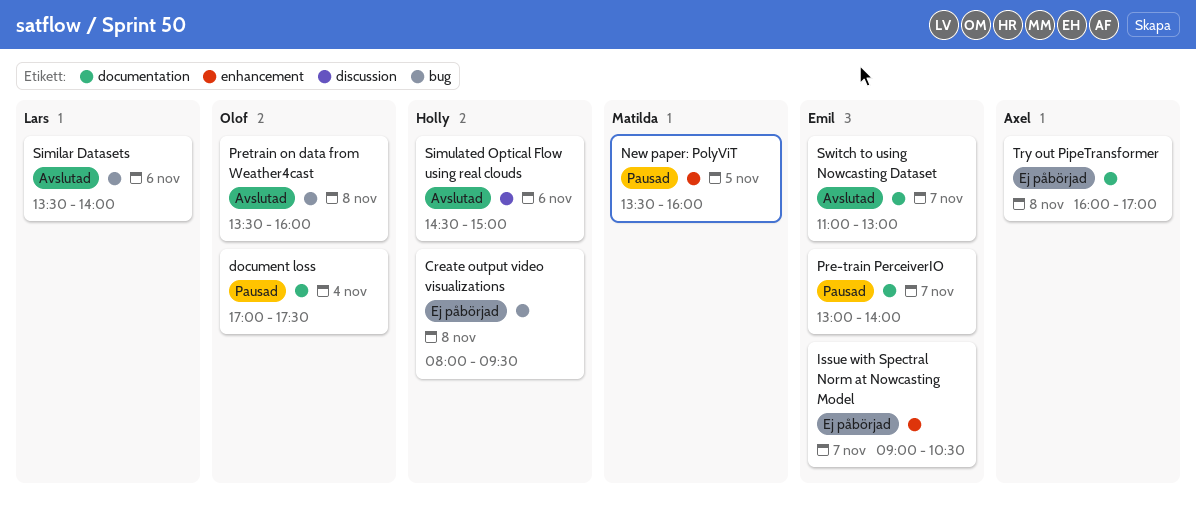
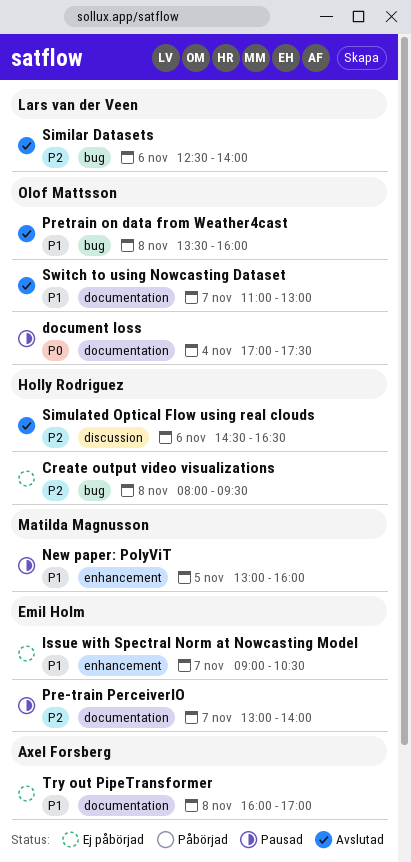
New paper: PolyViT, begins: 13:30 -> 13:00
Similar Datasets, begins: 13:30 -> 12:30
Simulated Optical Flow using real clouds, ends: 15:00 -> 16:30
Switch to using Nowcasting Dataset, owner: Emil Holm -> Olof Mattsson

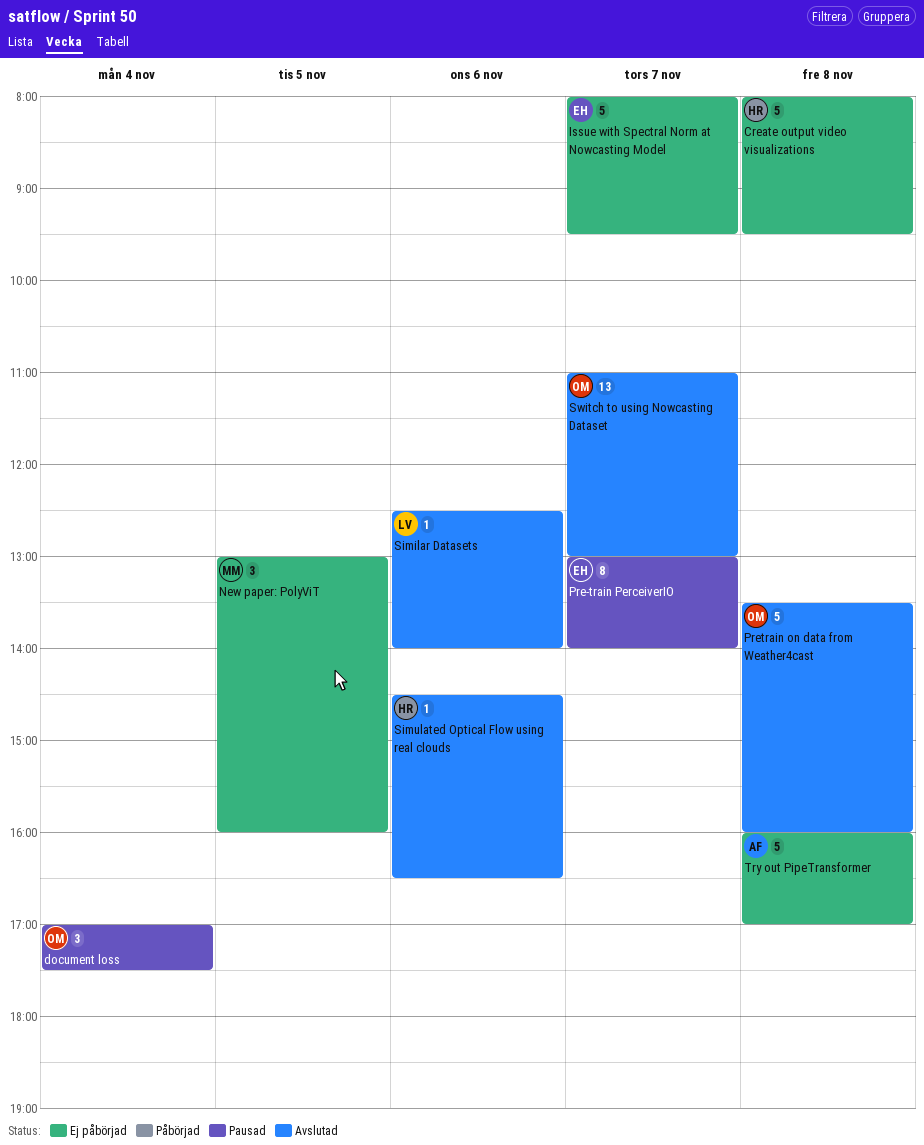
Issue with Spectral Norm at Nowcasting Model, begins: 09:00 -> 08:00
Issue with Spectral Norm at Nowcasting Model, ends: 10:30 -> 09:30
New paper: PolyViT, status: Pausad -> Ej påbörjad

